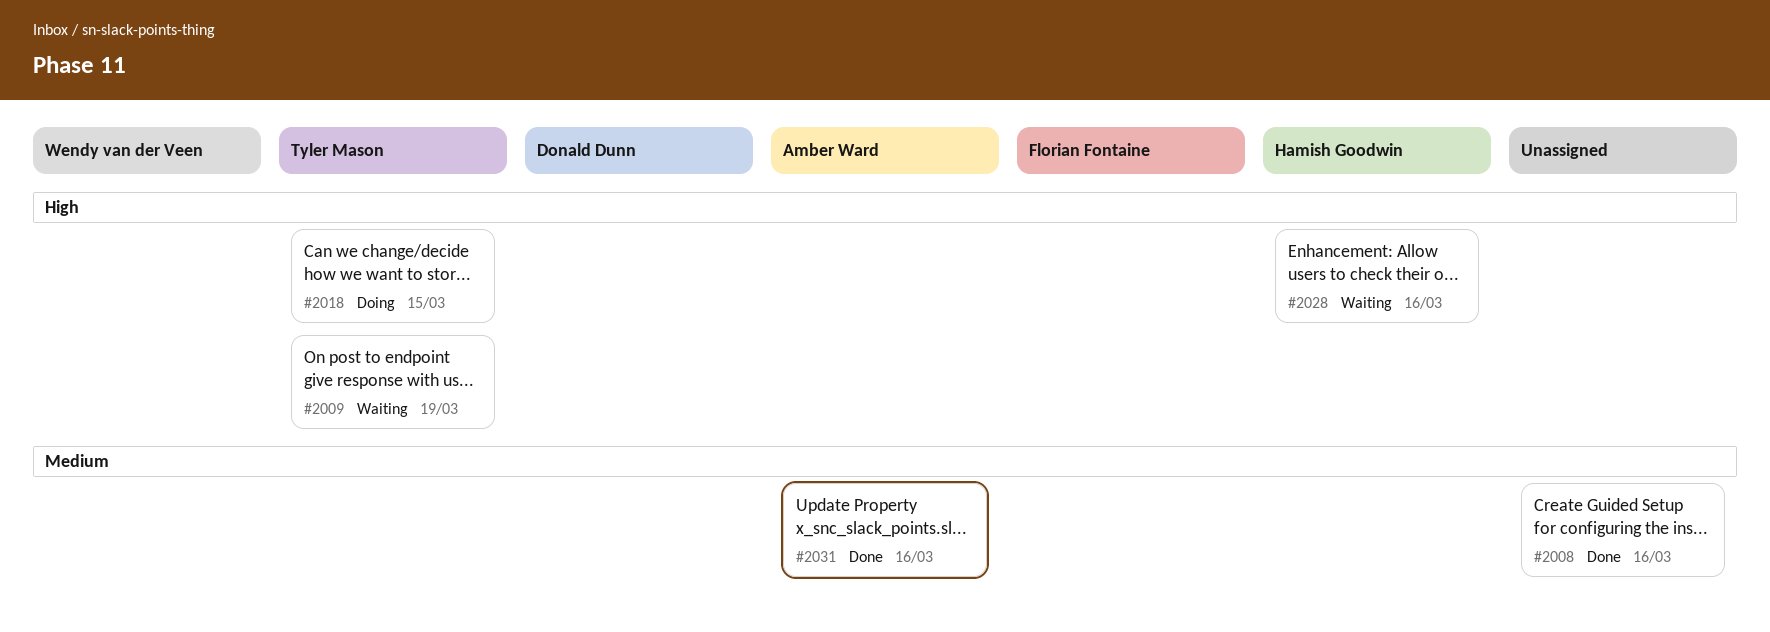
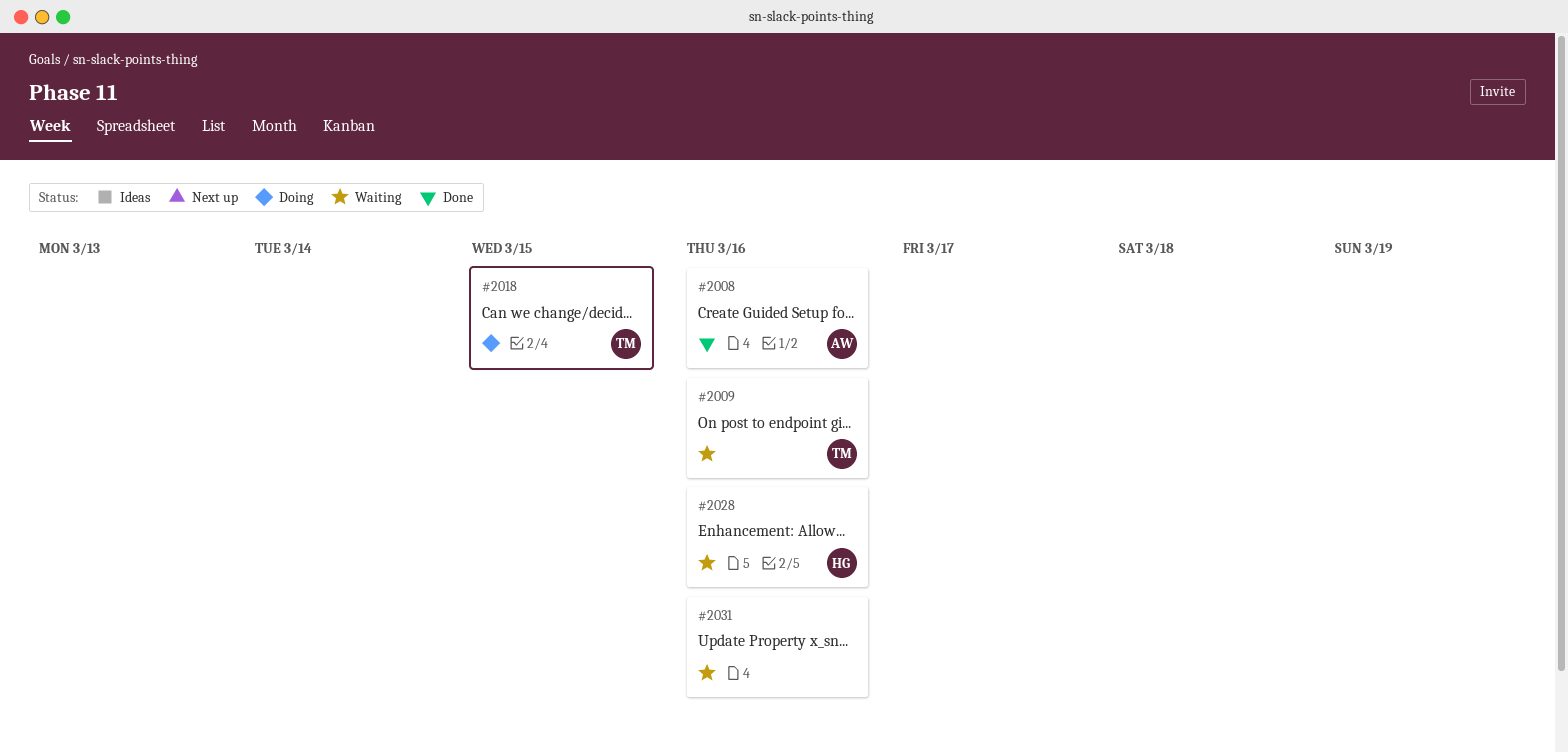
#2008, owner: none -> Amber Ward
#2009, due: Mar 19 -> Mar 16
#2031, status: Done -> Waiting
#2031, owner: Amber Ward -> none

